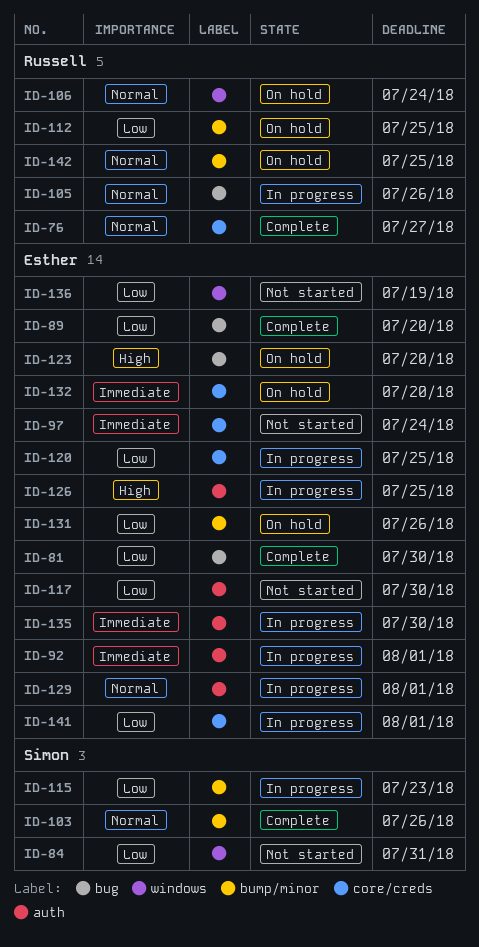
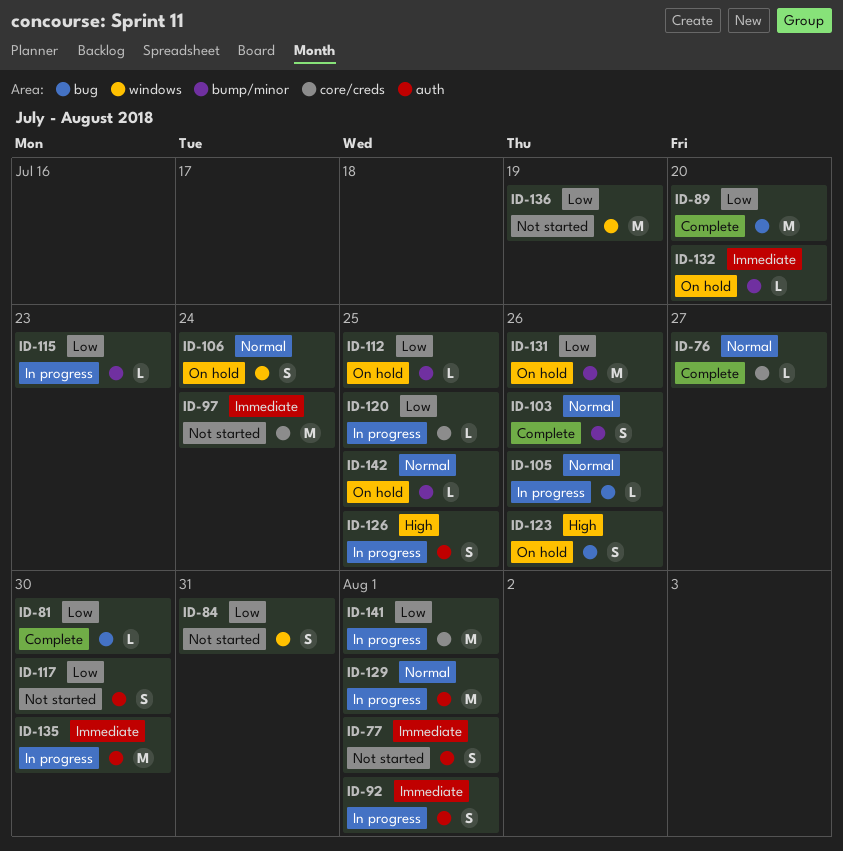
ID-77: none -> present
ID-123, due: Jul 20 -> Jul 26
ID-132, label: core/creds -> bump/minor

